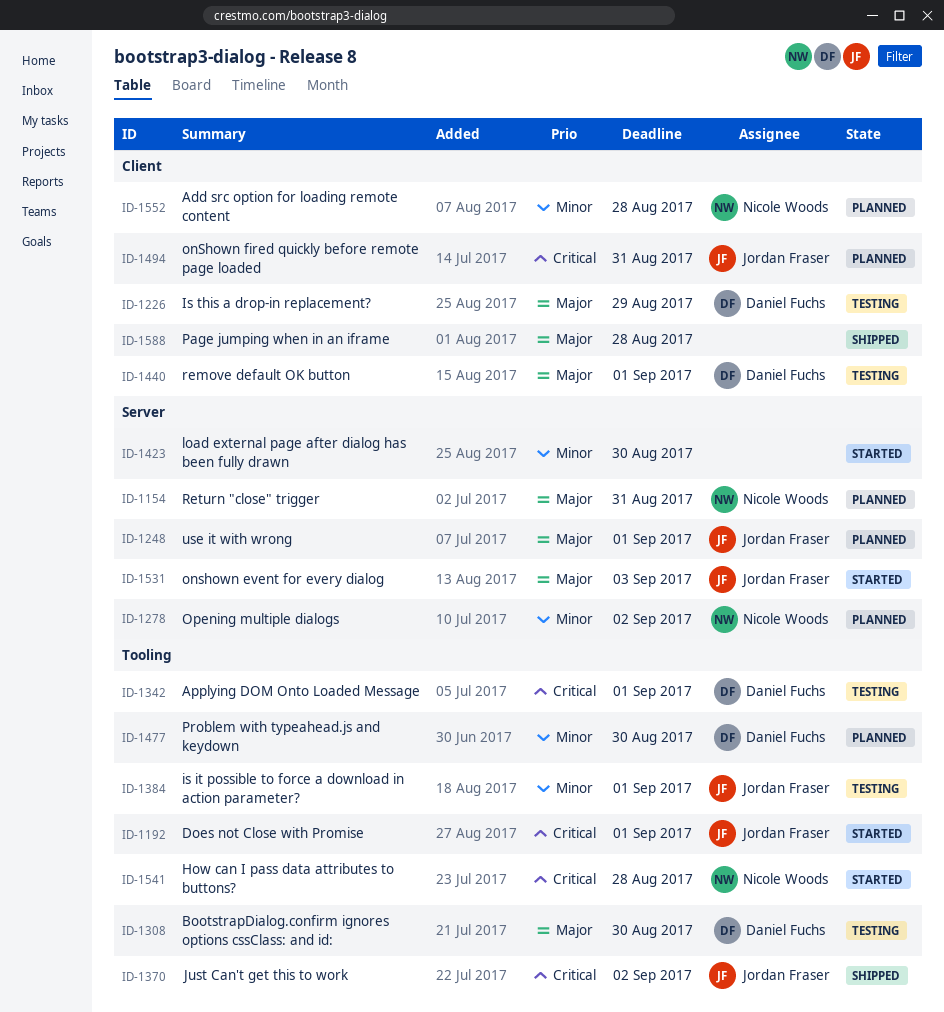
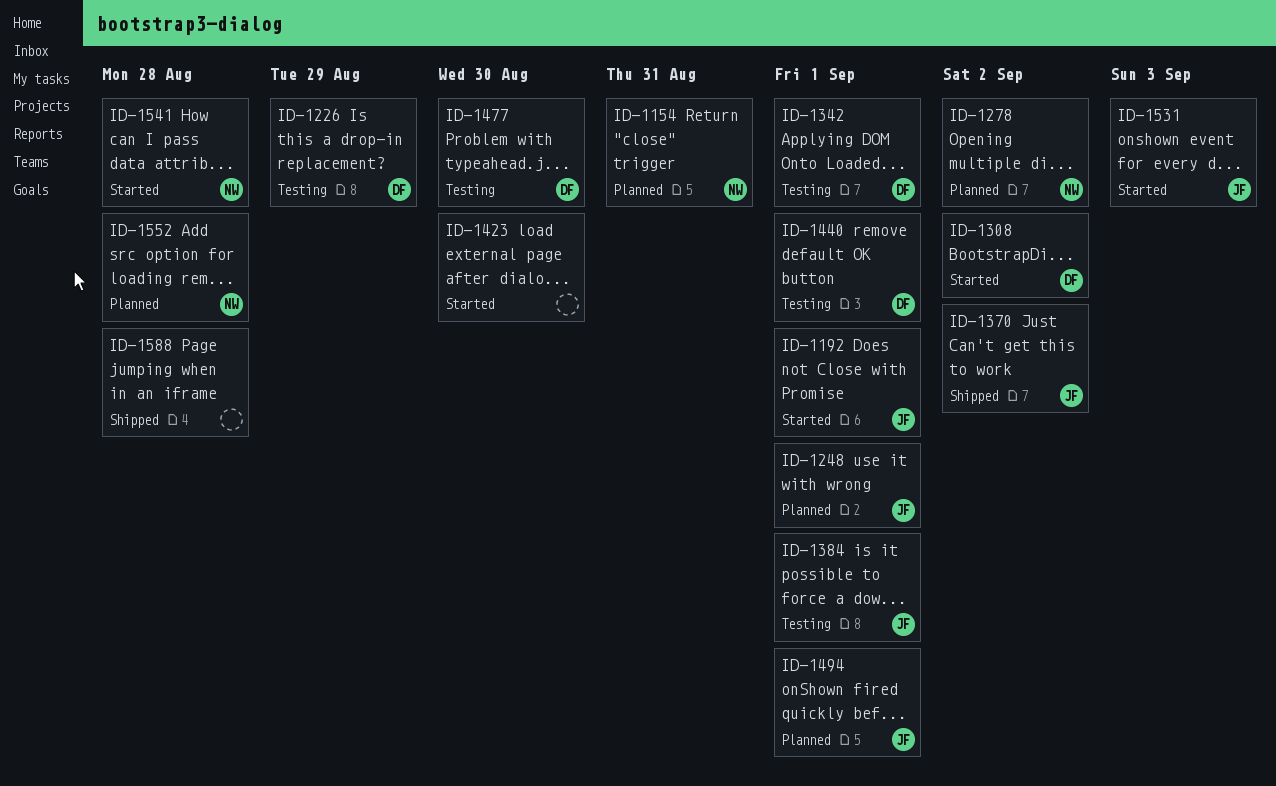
ID-1308, status: Testing -> Started
ID-1308, due: Aug 30 -> Sep 2
ID-1477, status: Planned -> Testing
ID-1494, due: Aug 31 -> Sep 1

